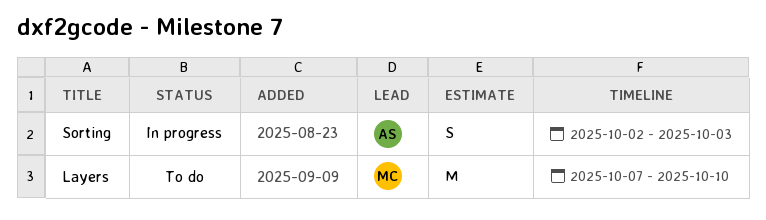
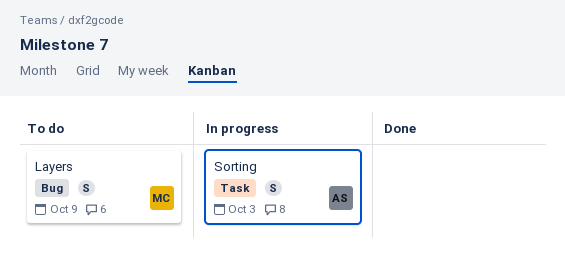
Layers, estimate: M -> S
Layers, due: Oct 10 -> Oct 9

